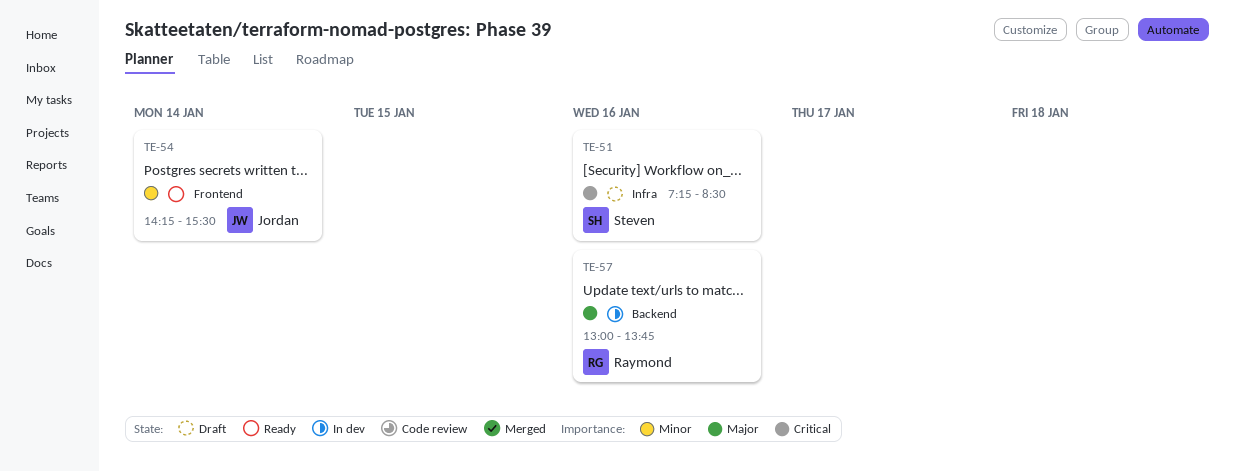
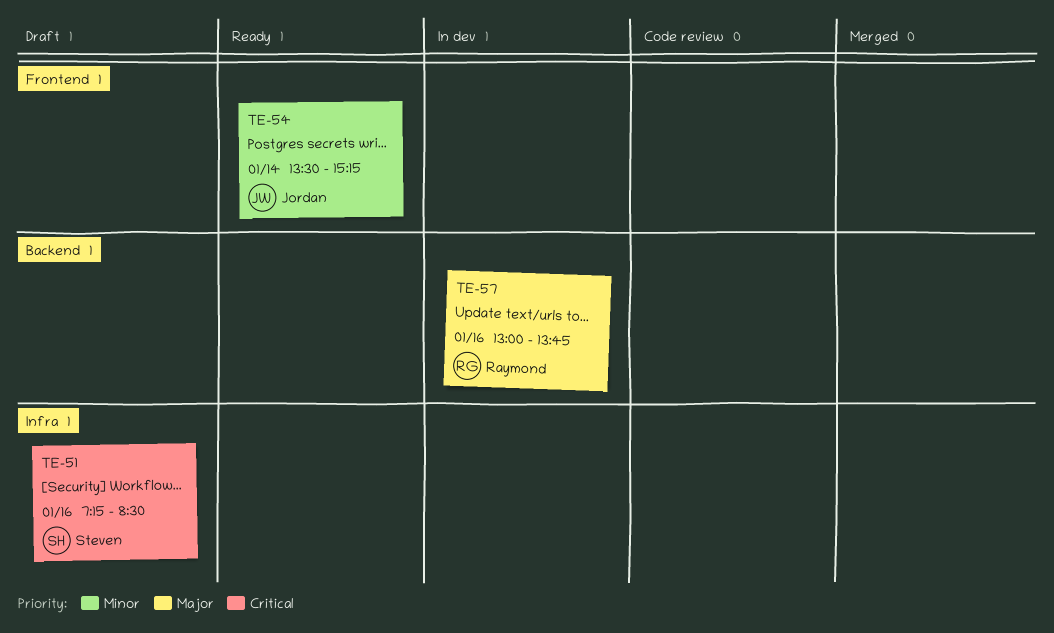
TE-54, begins: 14:15 -> 13:30
TE-54, ends: 15:30 -> 15:15

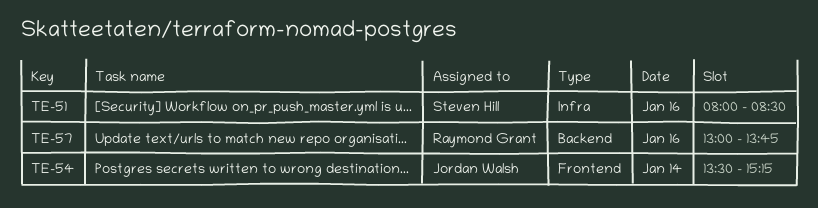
TE-51, begins: 07:15 -> 08:00

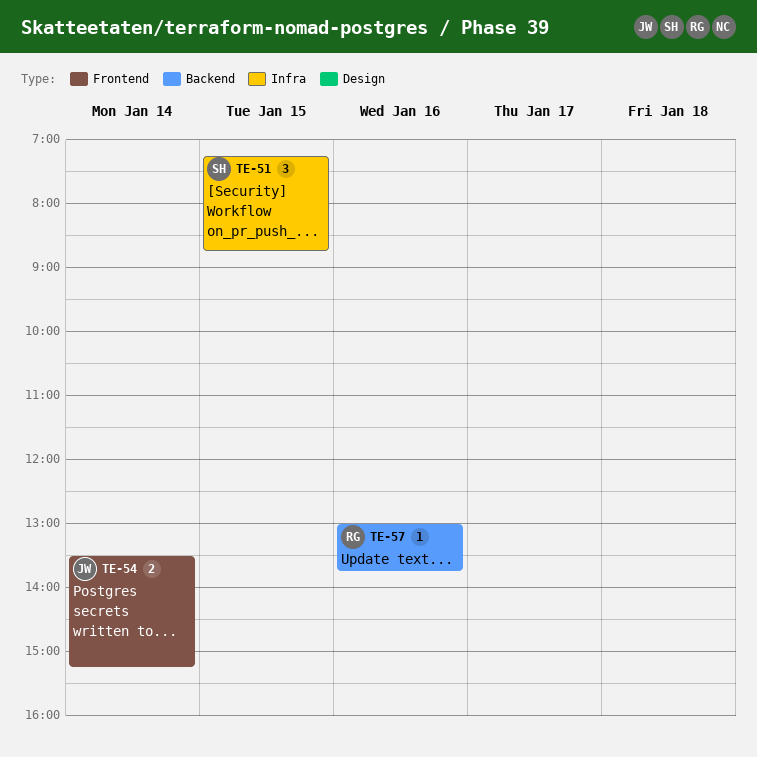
TE-51, day: Jan 16 -> Jan 15
TE-51, begins: 08:00 -> 07:15
TE-51, ends: 08:30 -> 08:45

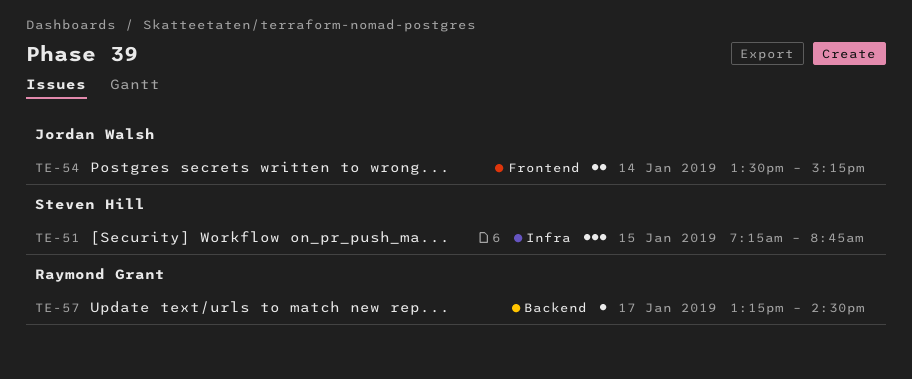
TE-57, day: Jan 16 -> Jan 17
TE-57, begins: 13:00 -> 13:15
TE-57, ends: 13:45 -> 14:30

